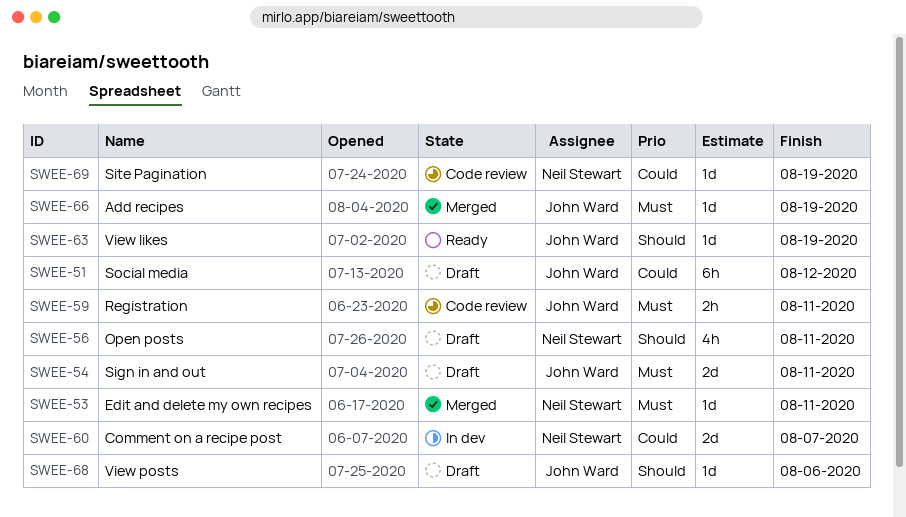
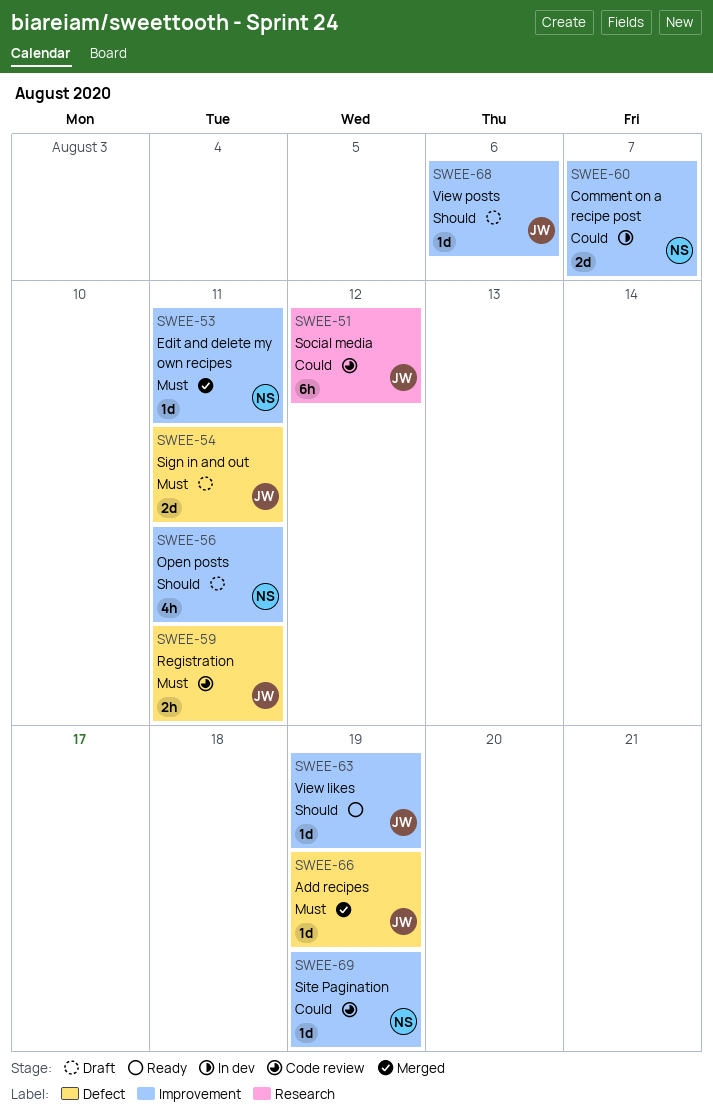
SWEE-51, status: Draft -> Code review

